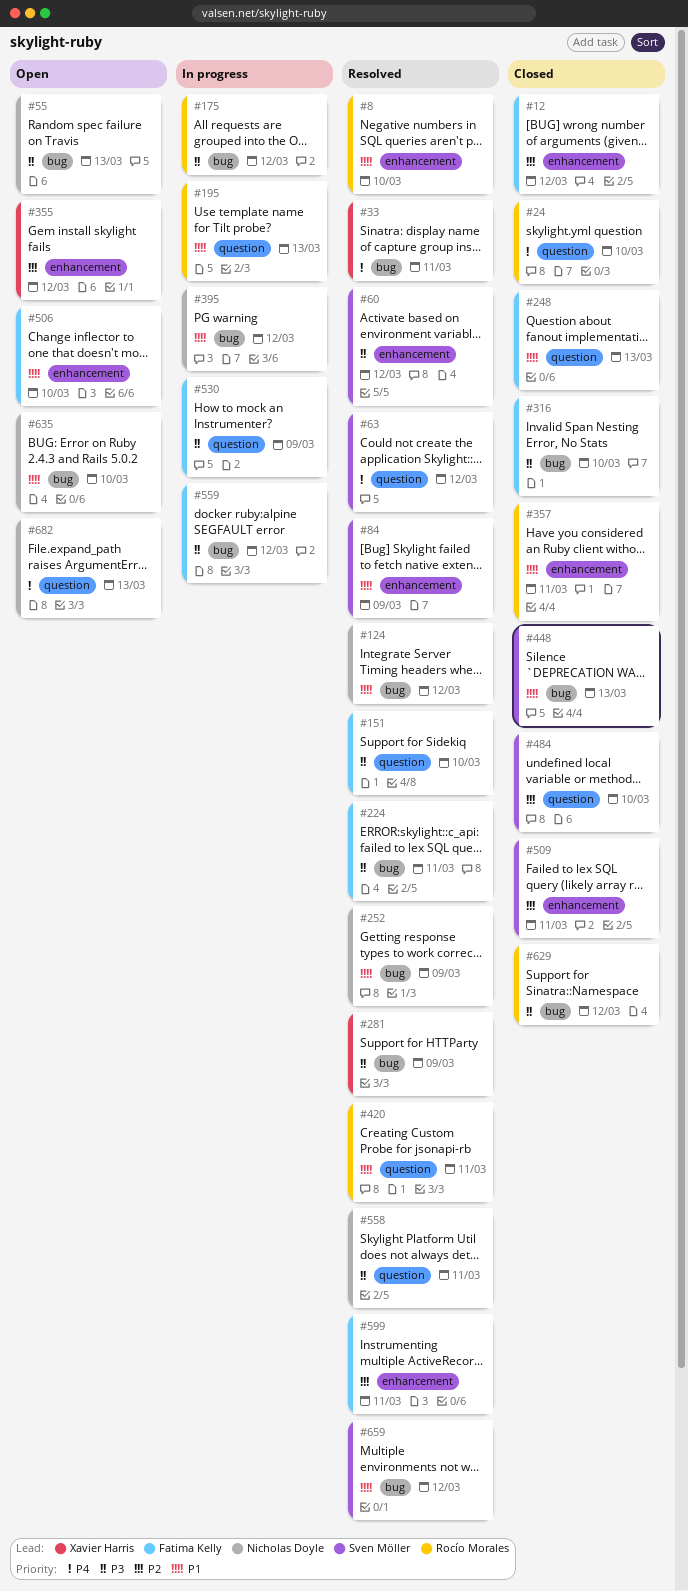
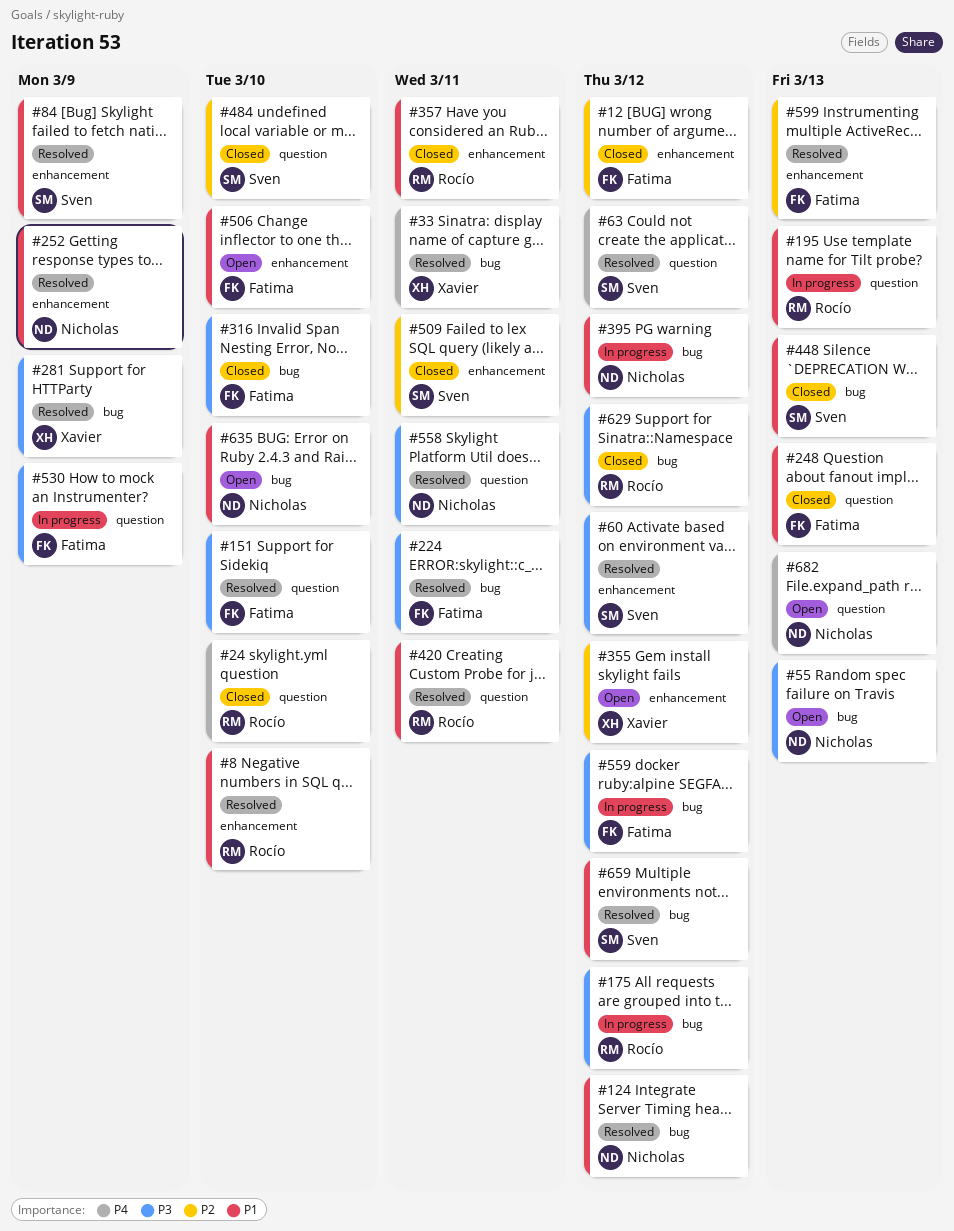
#252, label: bug -> enhancement
#599, due: Mar 11 -> Mar 13

